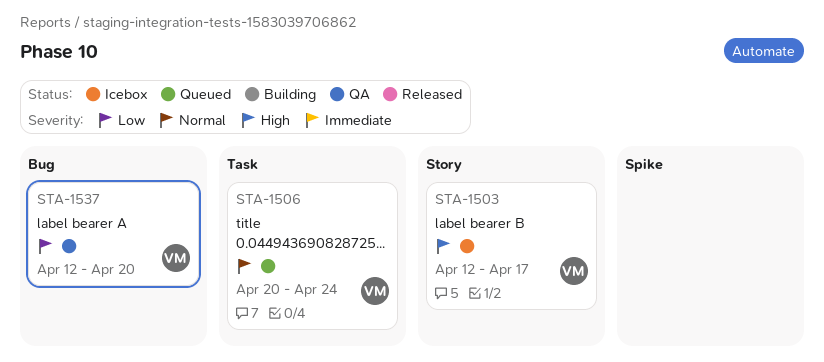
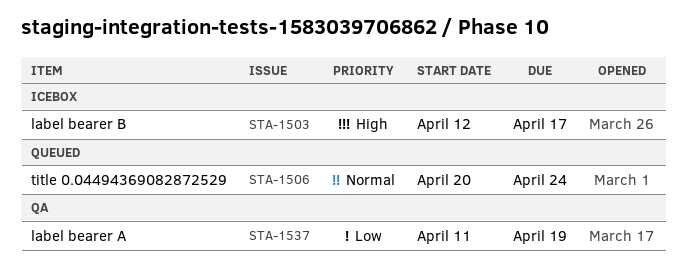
STA-1537, start: Apr 12 -> Apr 11
STA-1537, due: Apr 20 -> Apr 19

